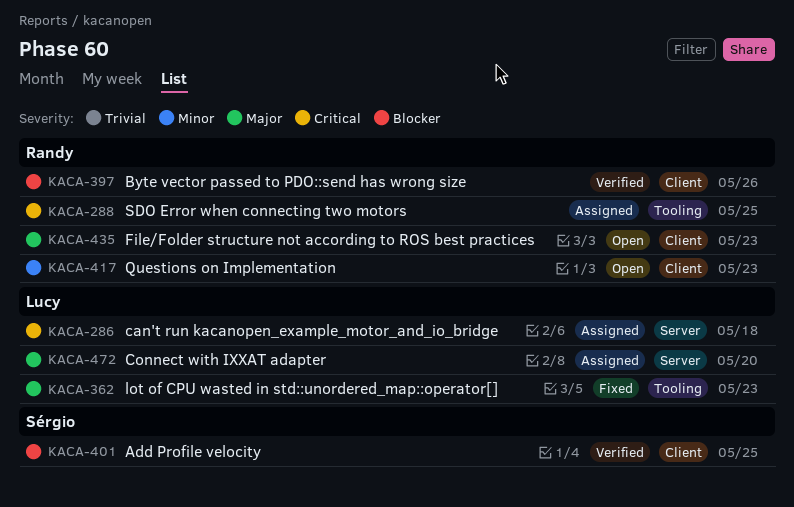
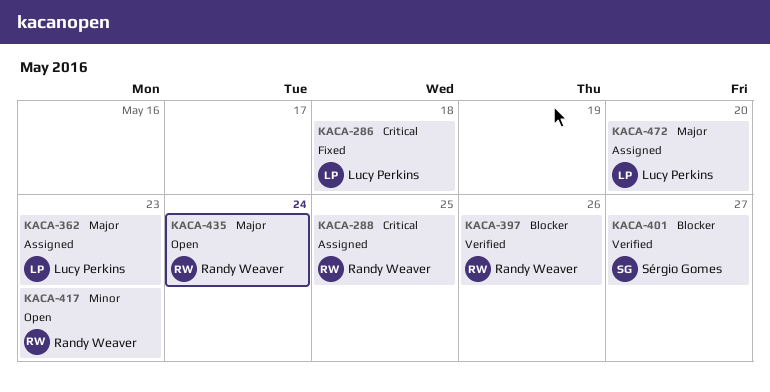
KACA-286, status: Assigned -> Fixed
KACA-362, status: Fixed -> Assigned
KACA-401, due: May 25 -> May 27
KACA-435, due: May 23 -> May 24

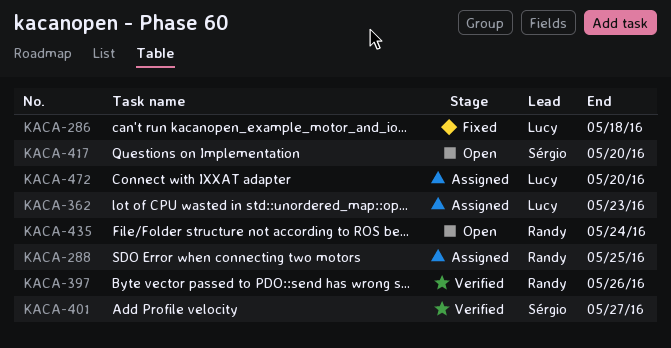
KACA-417, owner: Randy Weaver -> Sérgio Gomes
KACA-417, due: May 23 -> May 20

